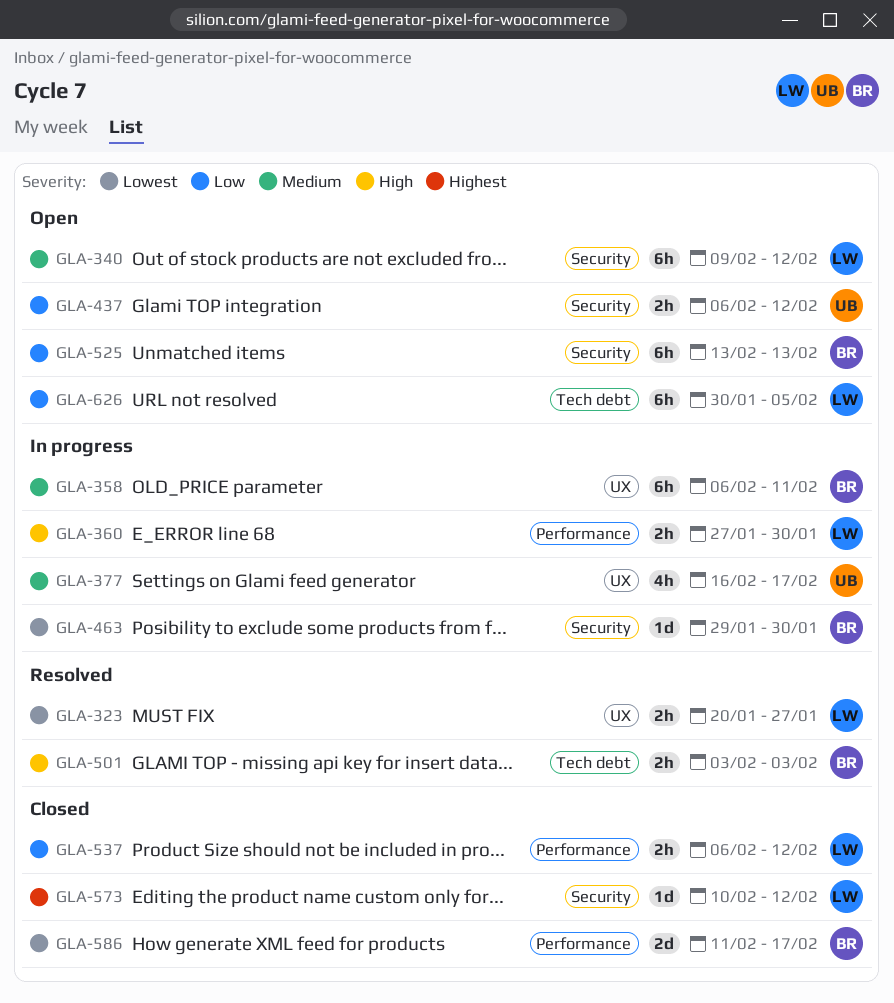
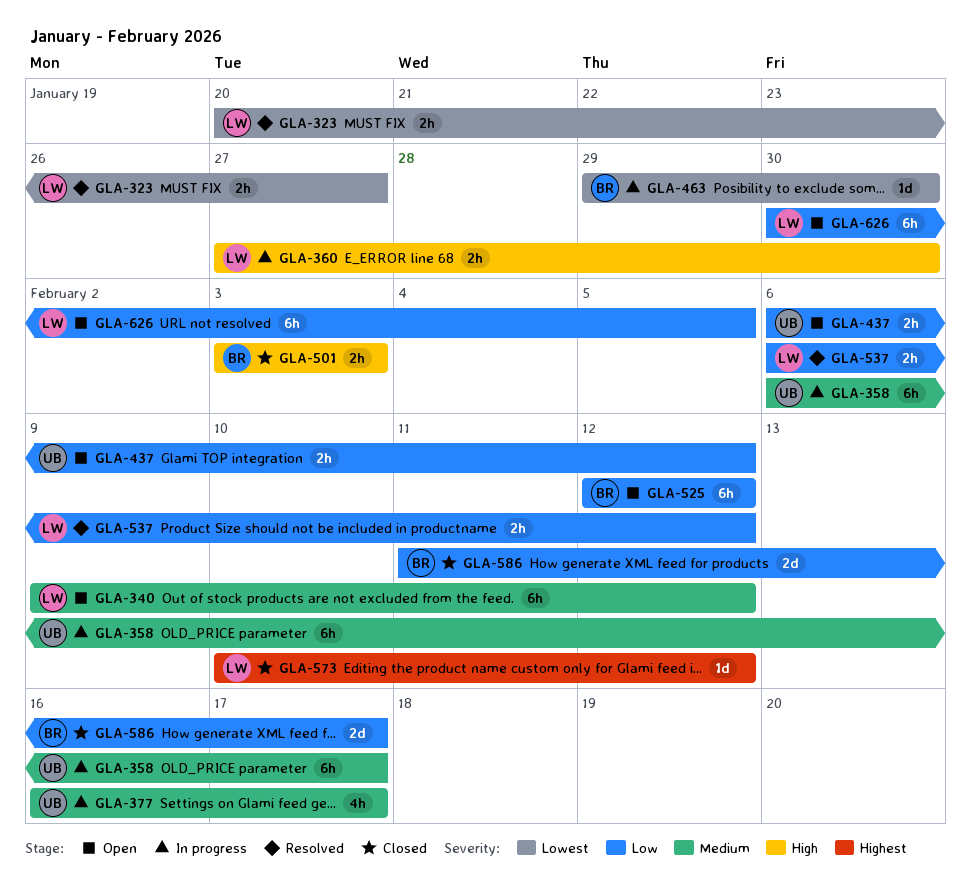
GLA-358, owner: BR -> UB
GLA-358, due: Feb 11 -> Feb 17
GLA-501, status: Resolved -> Closed
GLA-525, start: Feb 13 -> Feb 12
GLA-525, due: Feb 13 -> Feb 12
GLA-537, status: Closed -> Resolved
GLA-586, priority: Lowest -> Low

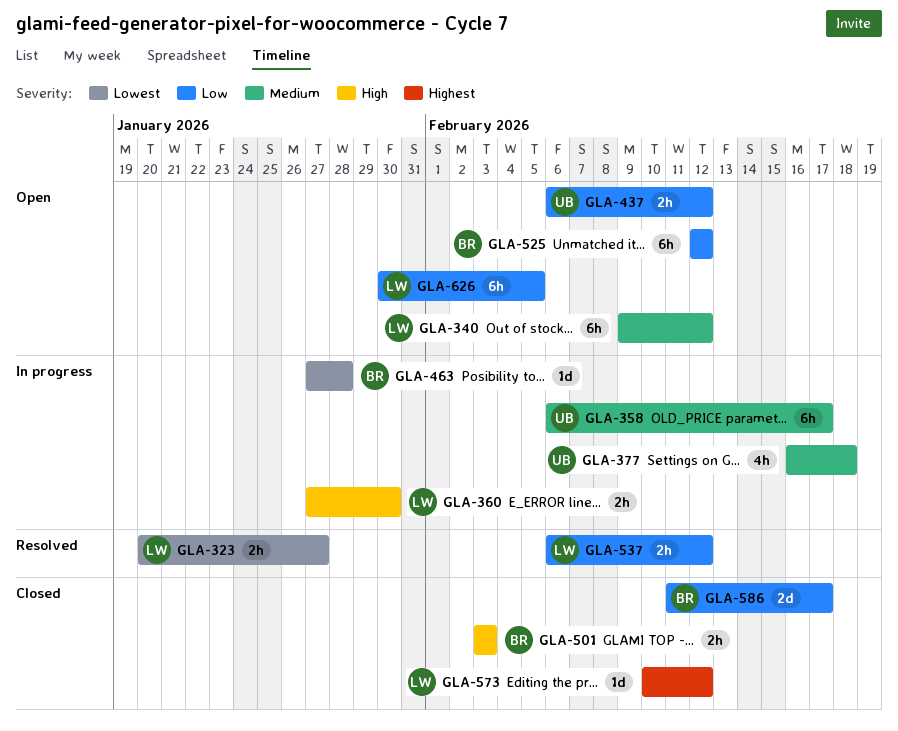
GLA-377, due: Feb 17 -> Feb 18
GLA-463, start: Jan 29 -> Jan 27
GLA-463, due: Jan 30 -> Jan 28

